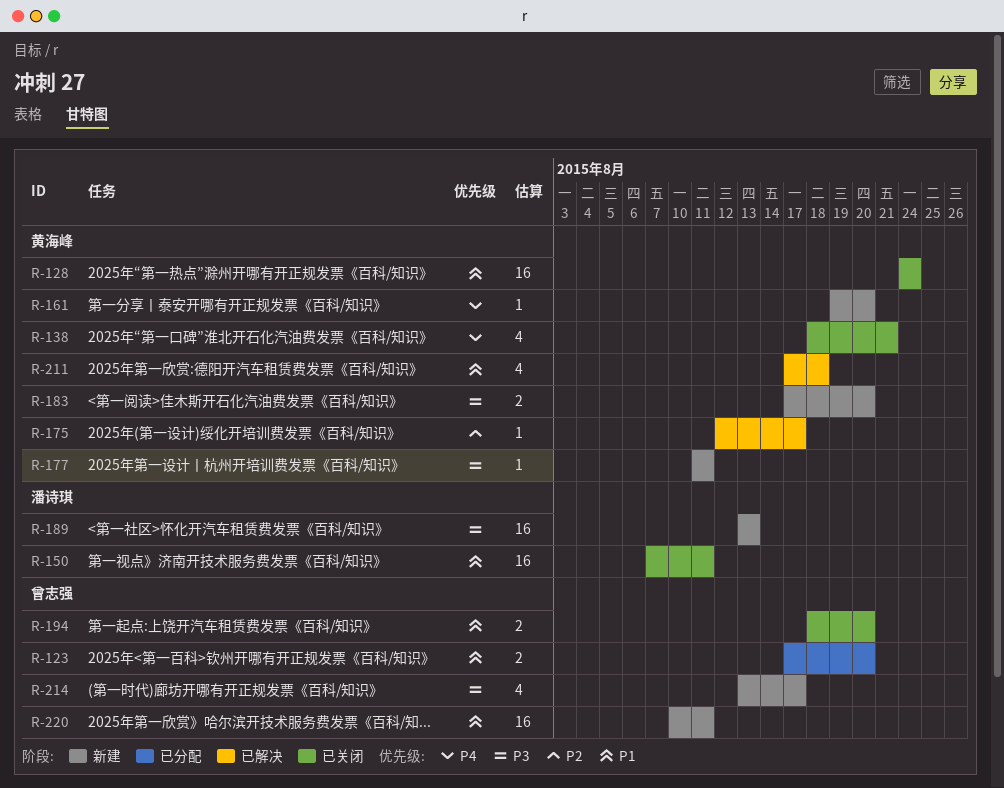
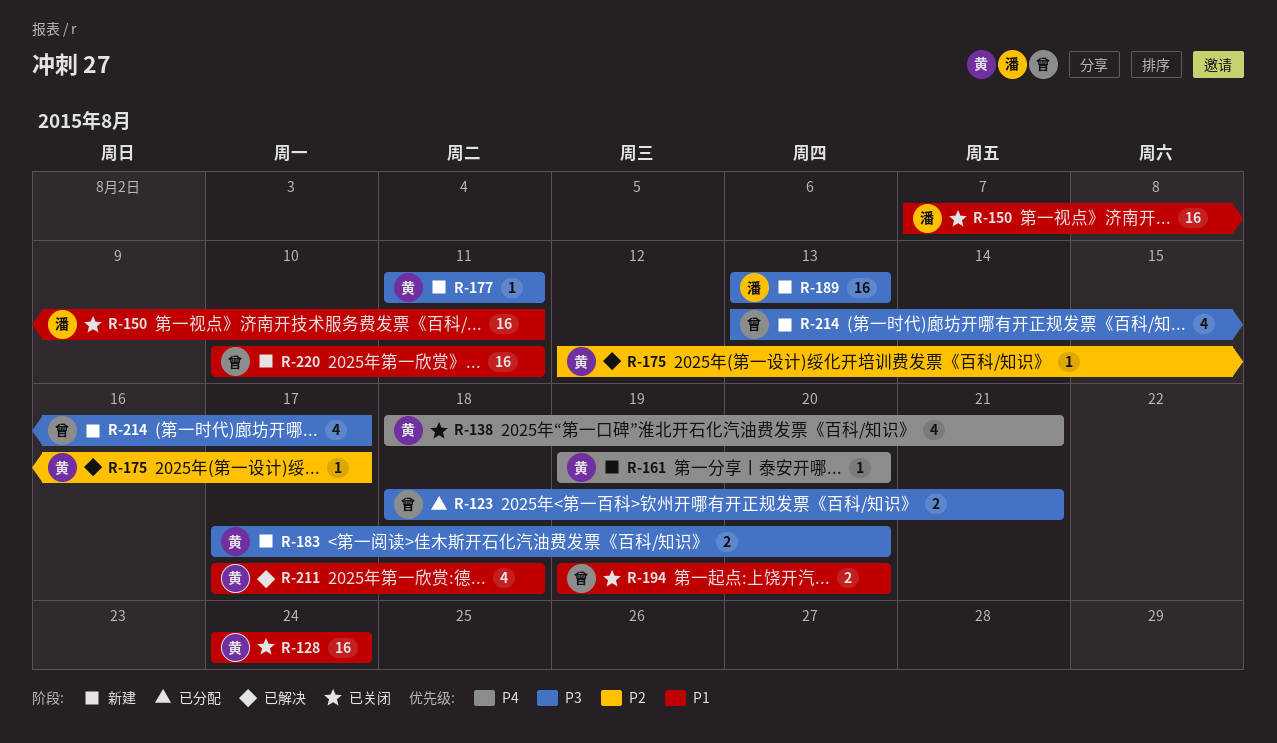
R-123, priority: P1 -> P3
R-123, start: Aug 17 -> Aug 18
R-123, due: Aug 20 -> Aug 21
R-194, start: Aug 18 -> Aug 19

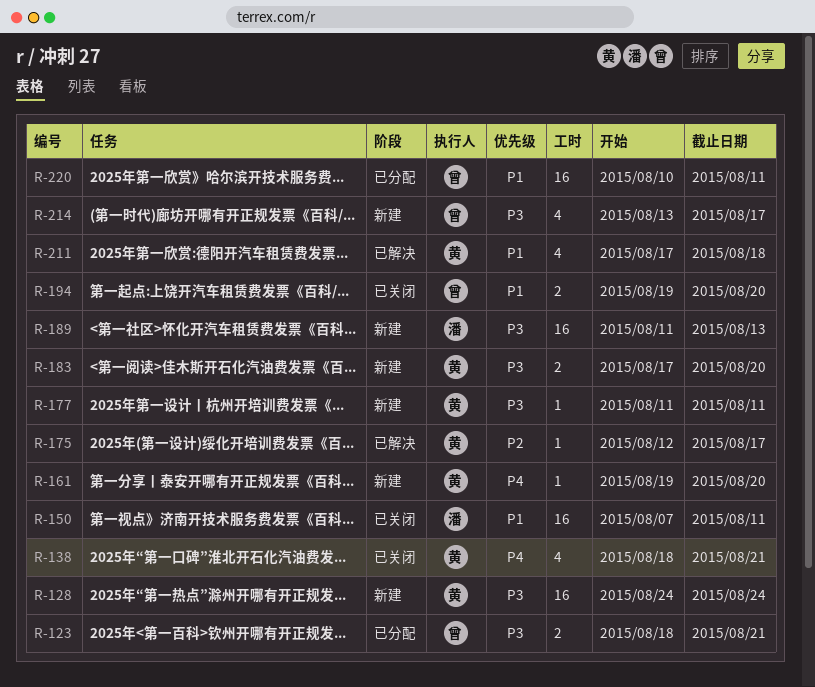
R-128, status: 已关闭 -> 新建
R-128, priority: P1 -> P3
R-189, start: Aug 13 -> Aug 11
R-220, status: 新建 -> 已分配

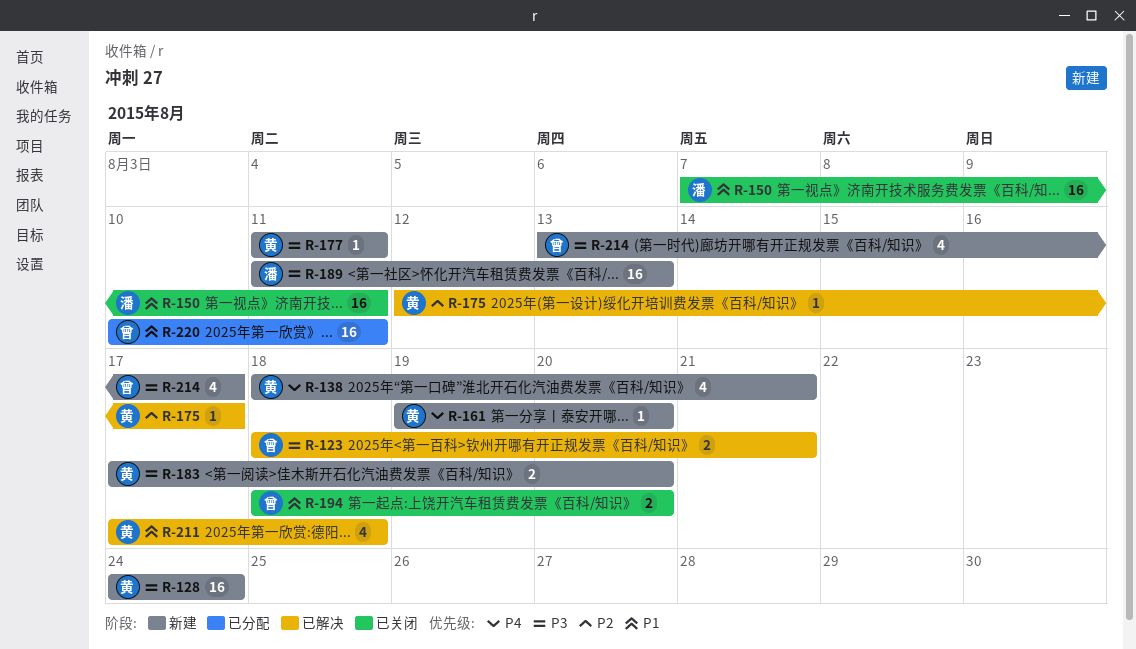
R-123, status: 已分配 -> 已解决
R-138, status: 已关闭 -> 新建
R-194, start: Aug 19 -> Aug 18

